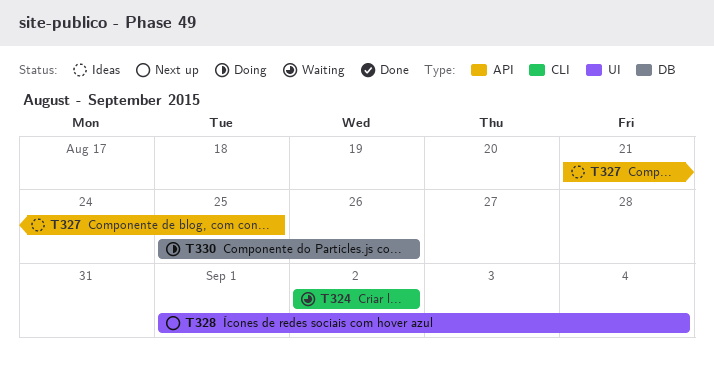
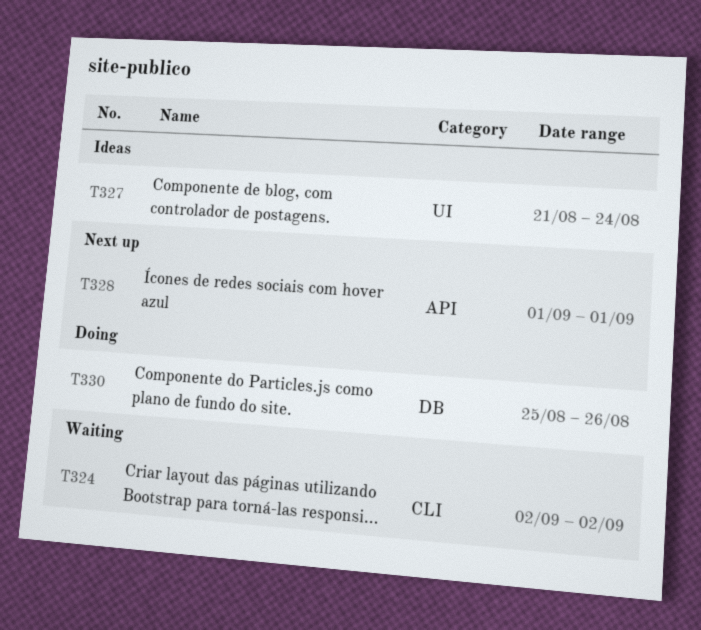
T327, label: API -> UI
T327, due: Aug 25 -> Aug 24
T328, label: UI -> API
T328, due: Sep 4 -> Sep 1

